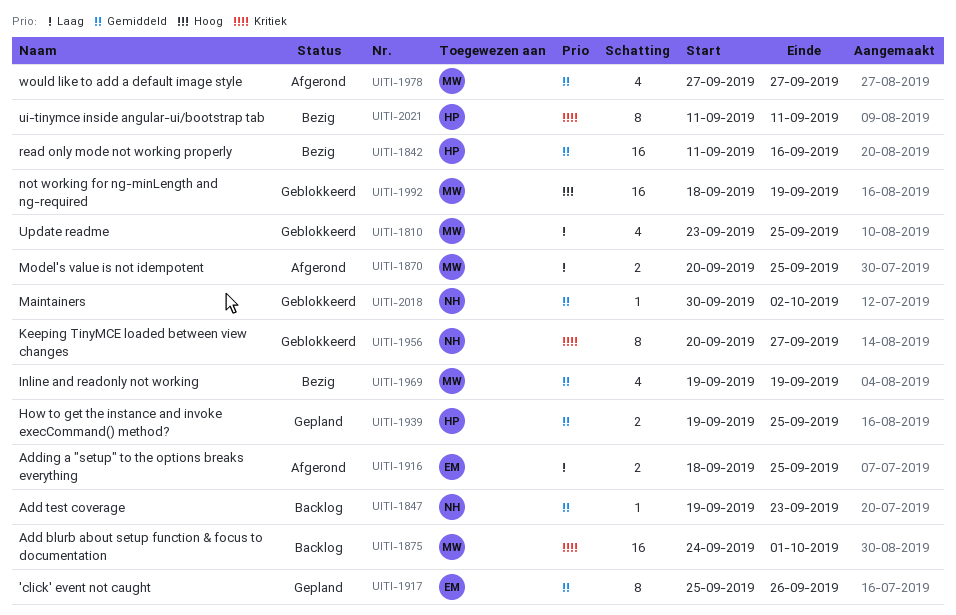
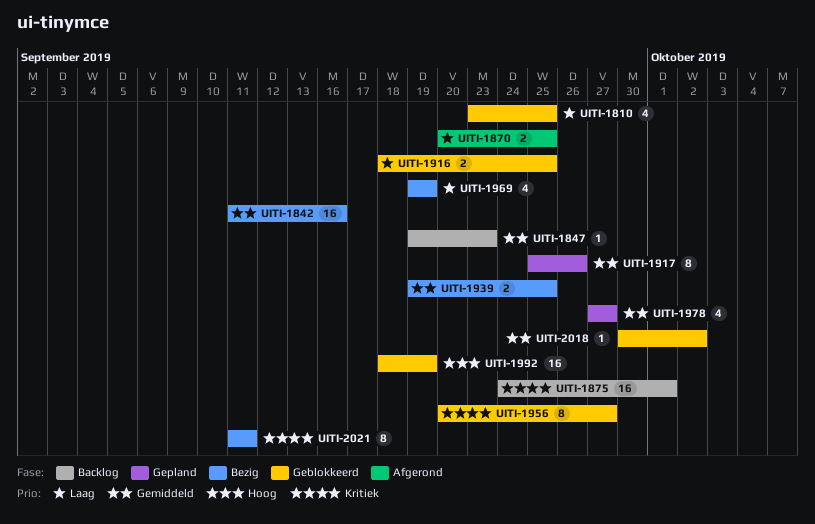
UITI-1916, status: Afgerond -> Geblokkeerd
UITI-1939, status: Gepland -> Bezig
UITI-1969, priority: Gemiddeld -> Laag
UITI-1978, status: Afgerond -> Gepland

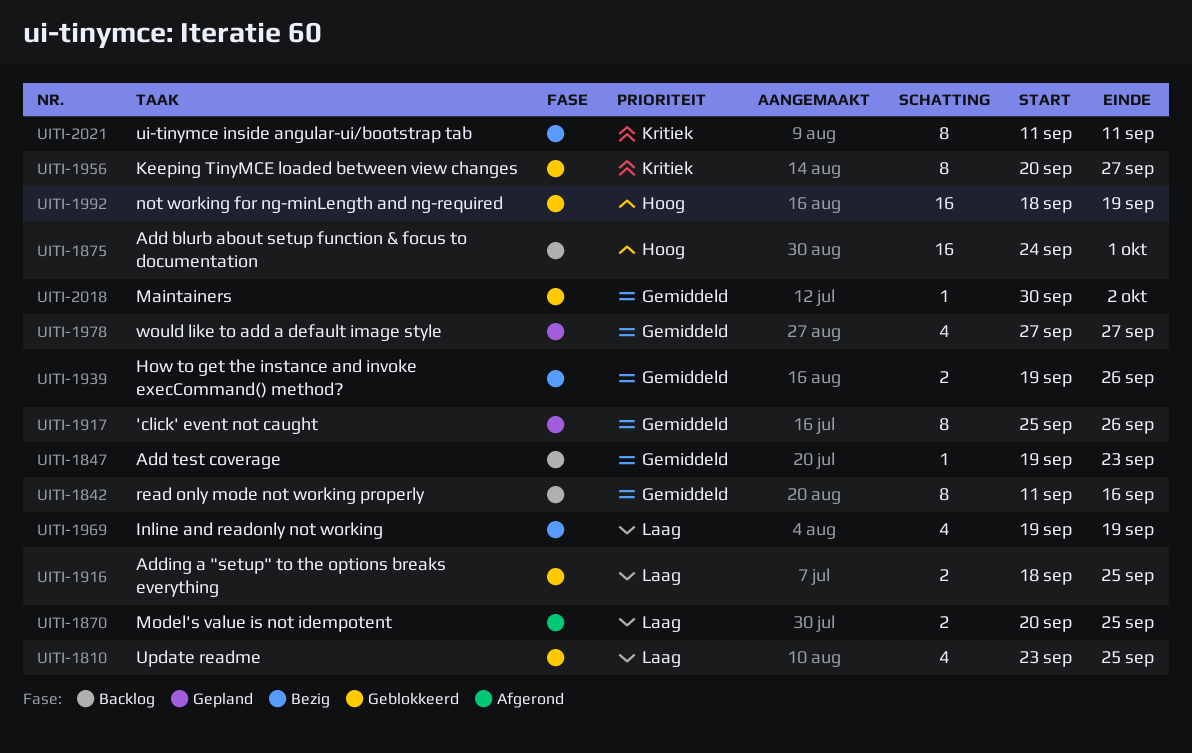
UITI-1842, status: Bezig -> Backlog
UITI-1842, estimate: 16 -> 8
UITI-1875, priority: Kritiek -> Hoog
UITI-1939, due: Sep 25 -> Sep 26

